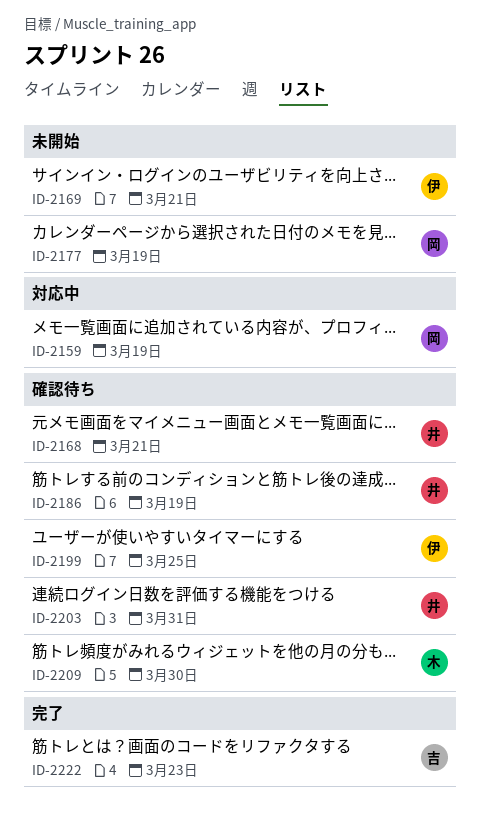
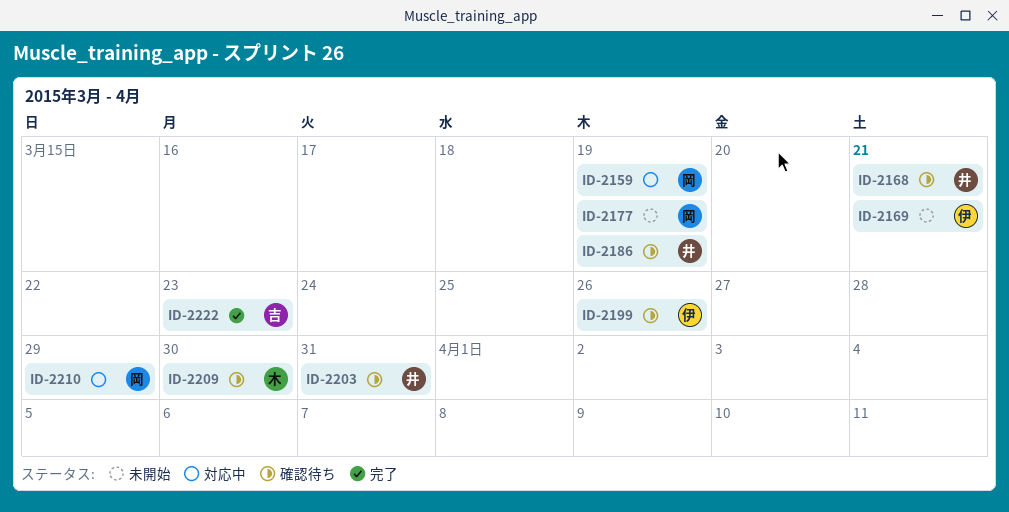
ID-2199, due: Mar 25 -> Mar 26
ID-2210: none -> present

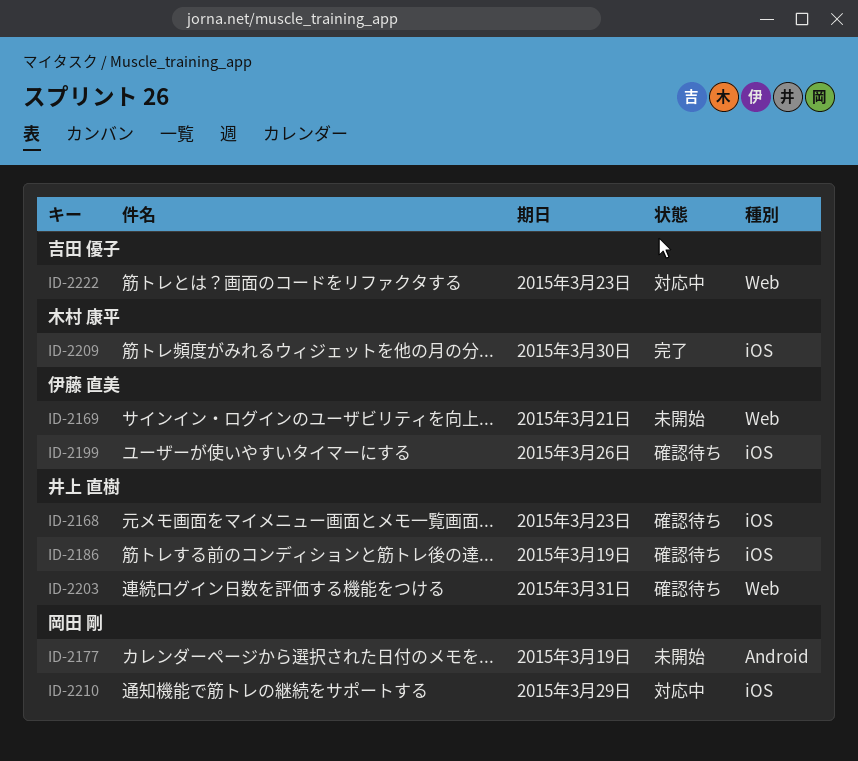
ID-2159: present -> none
ID-2168, due: Mar 21 -> Mar 23
ID-2209, status: 確認待ち -> 完了
ID-2222, status: 完了 -> 対応中

